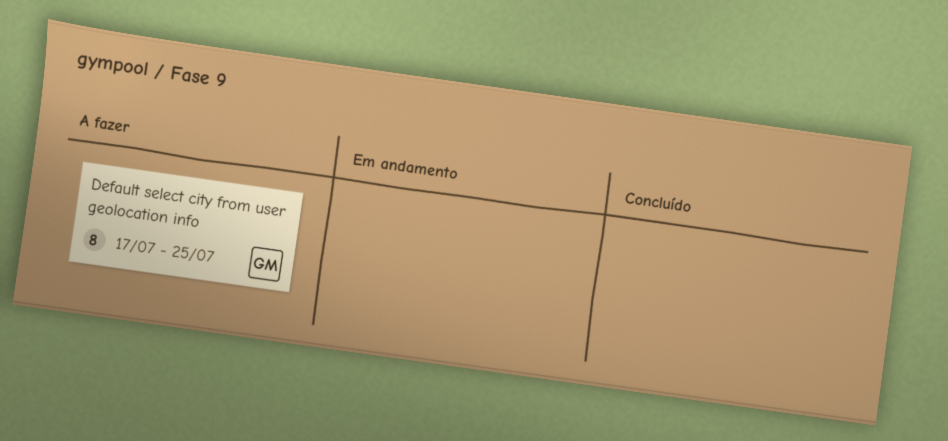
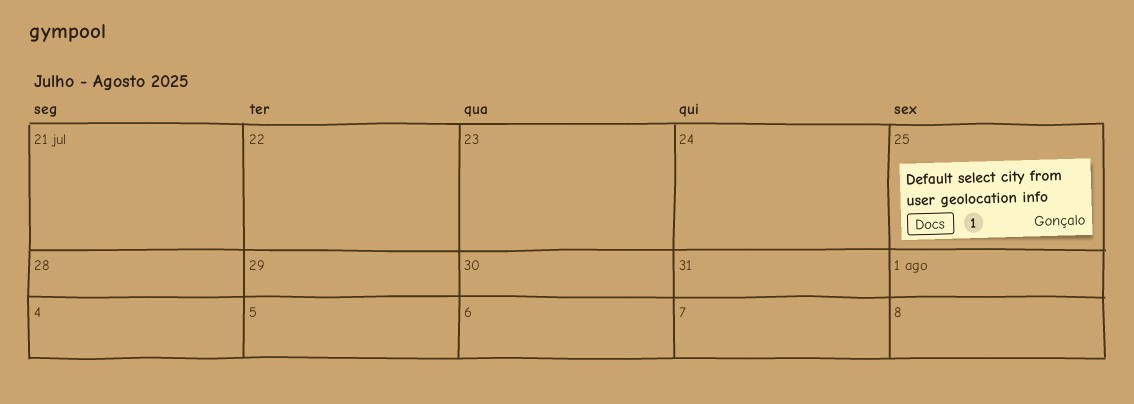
Default select city from user geolocation info, estimate: 8 -> 1

